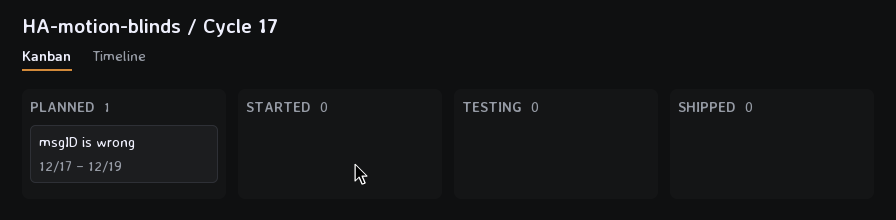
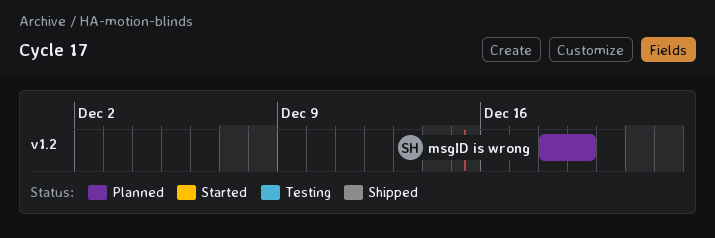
msgID is wrong, start: Dec 17 -> Dec 18

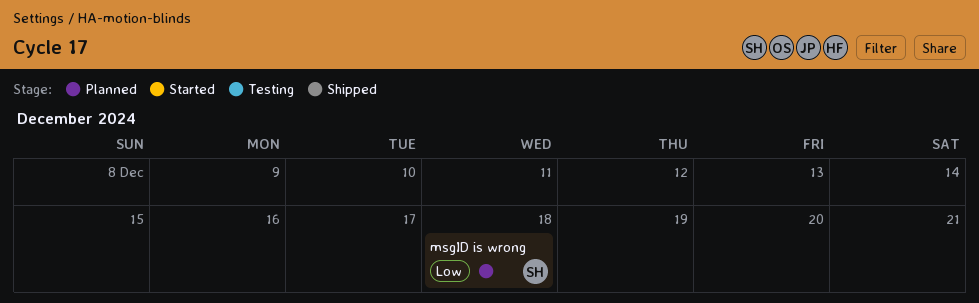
msgID is wrong, due: Dec 19 -> Dec 18

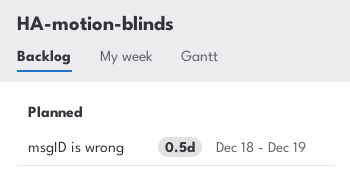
msgID is wrong, due: Dec 18 -> Dec 19

